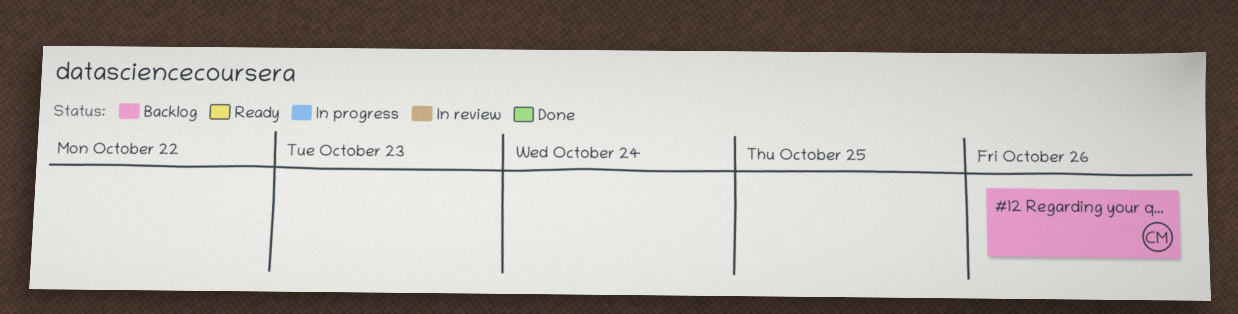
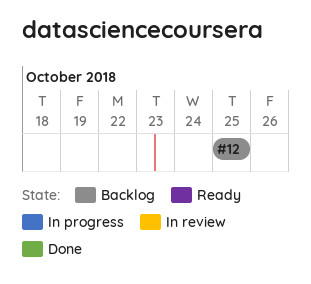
#12, due: Oct 26 -> Oct 25

